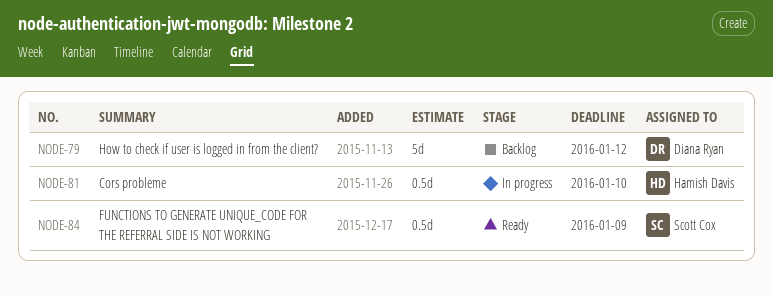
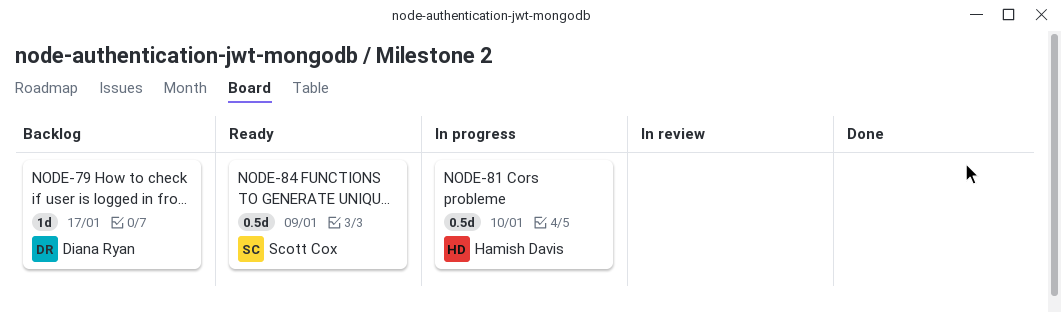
NODE-79, estimate: 5d -> 1d
NODE-79, due: Jan 12 -> Jan 17

